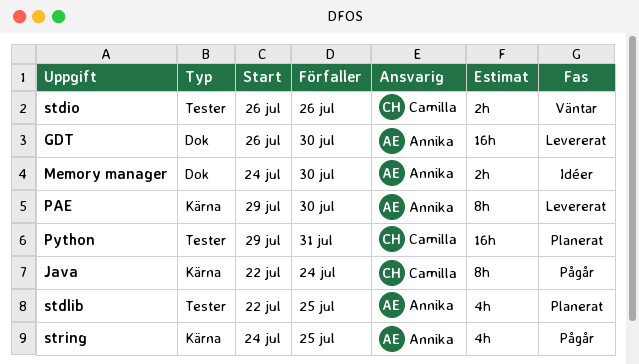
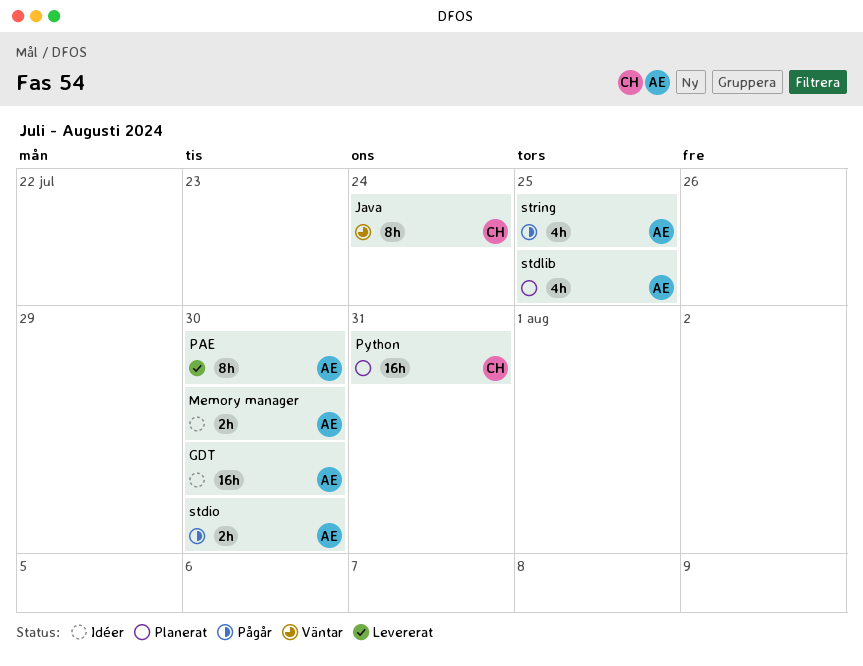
GDT, status: Levererat -> Idéer
Java, status: Pågår -> Väntar
stdio, status: Väntar -> Pågår
stdio, owner: Camilla -> Annika
stdio, due: Jul 26 -> Jul 30

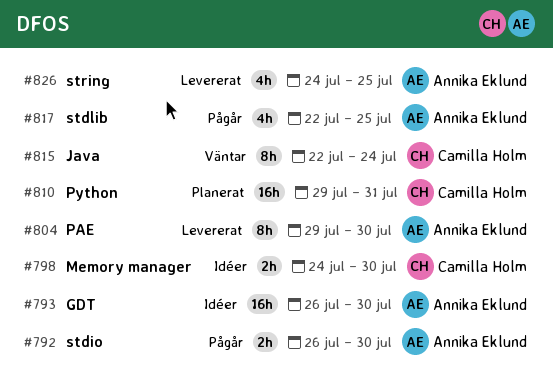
Memory manager, owner: Annika Eklund -> Camilla Holm
stdlib, status: Planerat -> Pågår
string, status: Pågår -> Levererat

